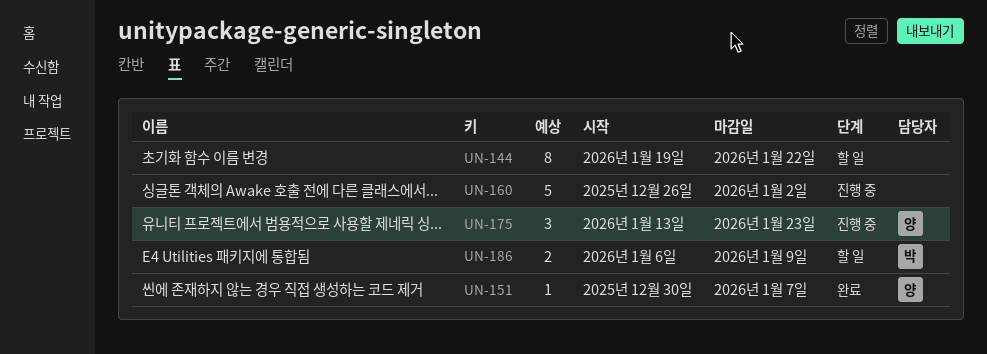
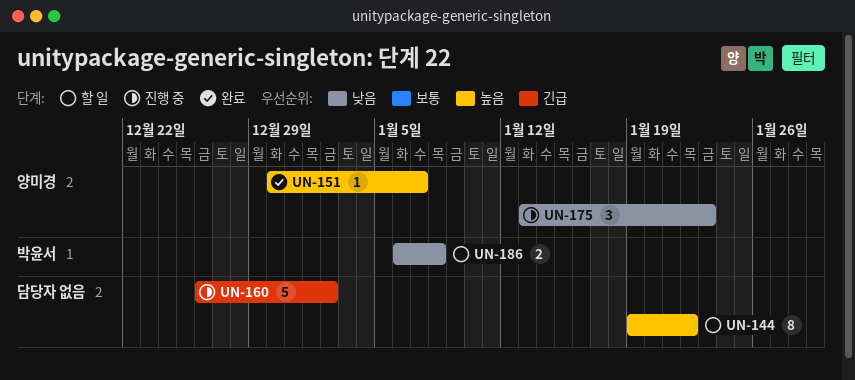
UN-186, due: Jan 9 -> Jan 8

